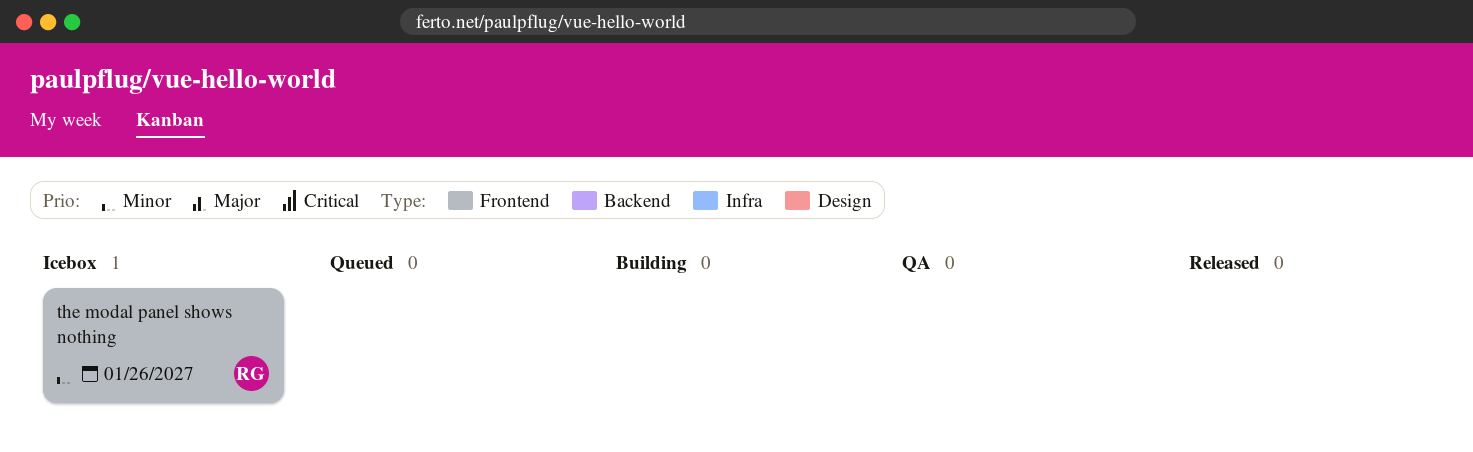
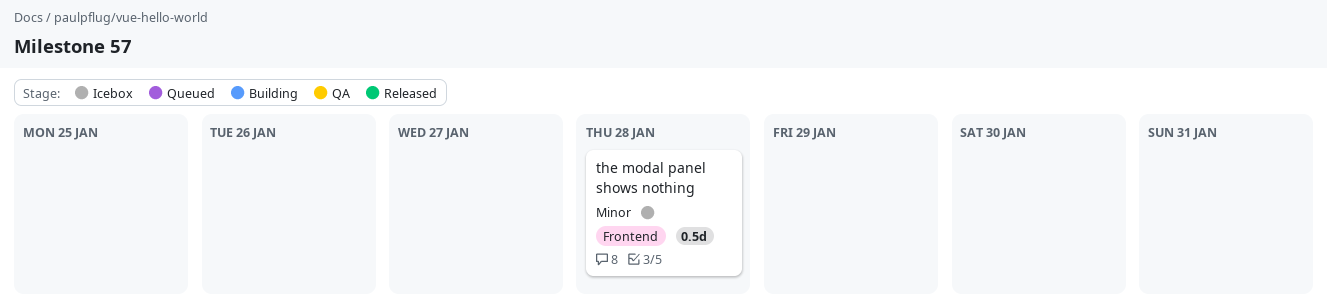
the modal panel shows nothing, due: Jan 26 -> Jan 28

